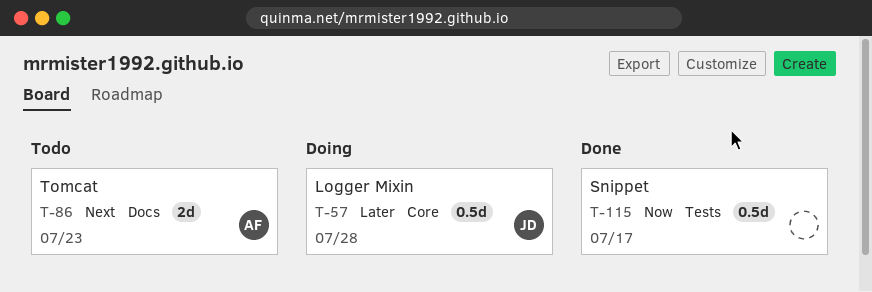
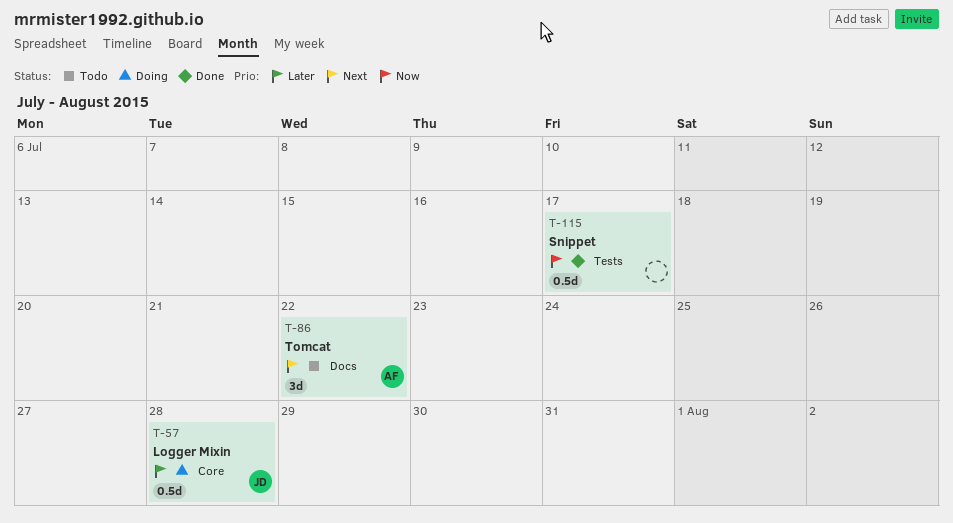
T-86, estimate: 2d -> 3d
T-86, due: Jul 23 -> Jul 22

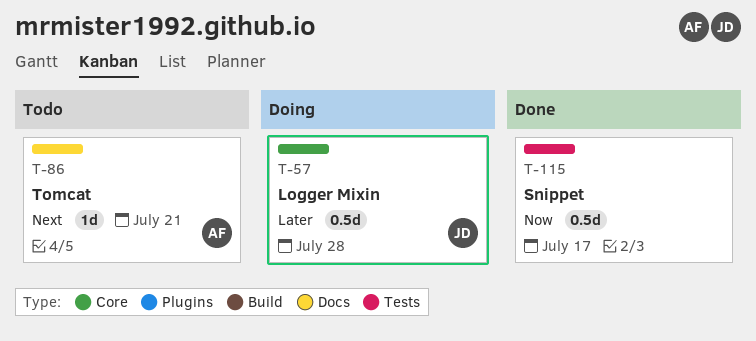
T-86, estimate: 3d -> 1d
T-86, due: Jul 22 -> Jul 21

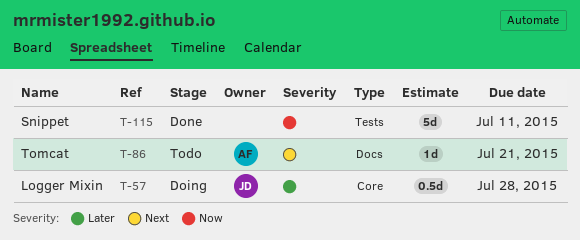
T-115, estimate: 0.5d -> 5d
T-115, due: Jul 17 -> Jul 11

